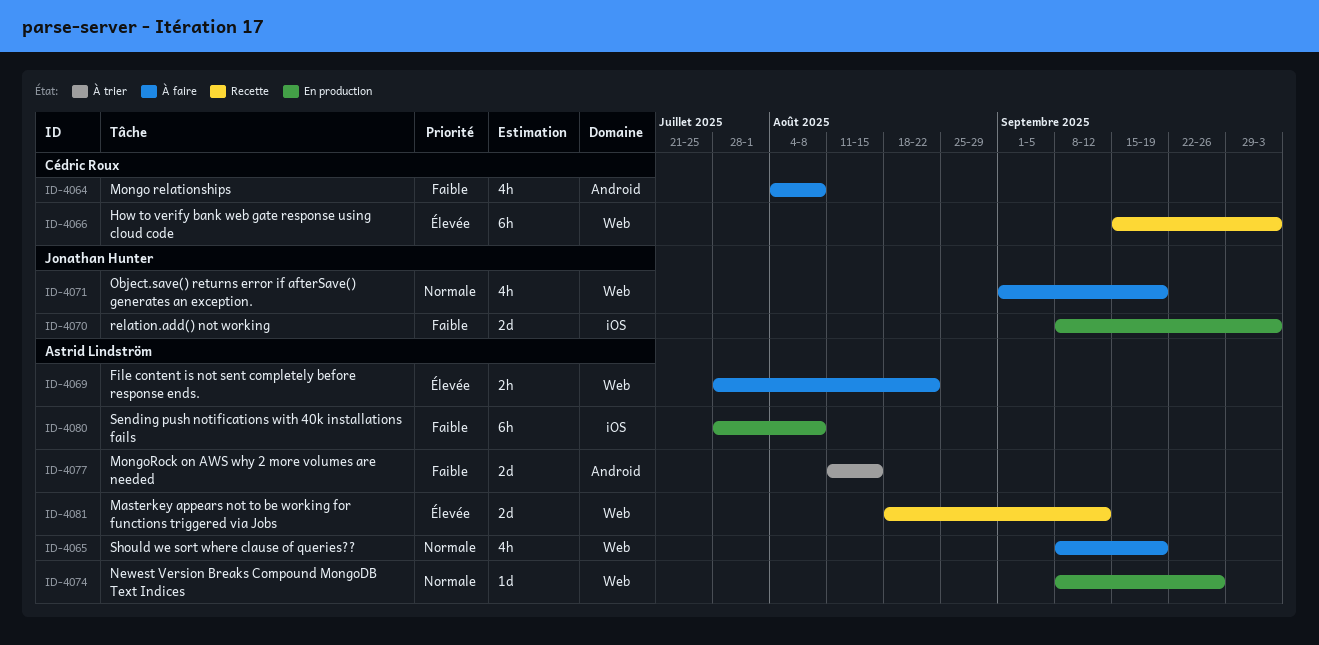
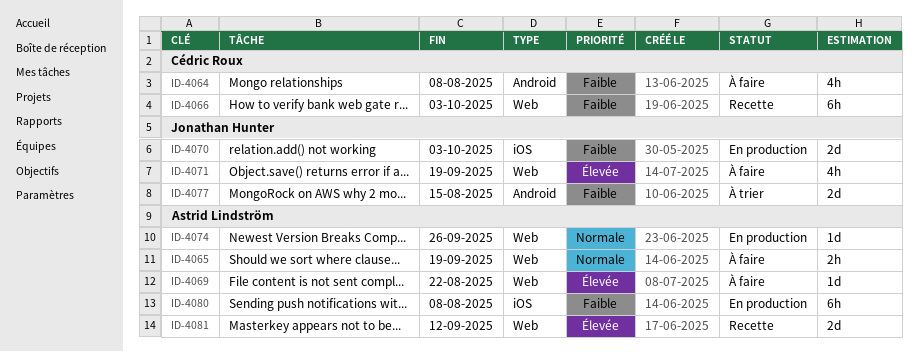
ID-4065, estimate: 4h -> 2h
ID-4066, priority: Élevée -> Faible
ID-4069, estimate: 2h -> 1d
ID-4071, priority: Normale -> Élevée
ID-4077, owner: Astrid Lindström -> Jonathan Hunter

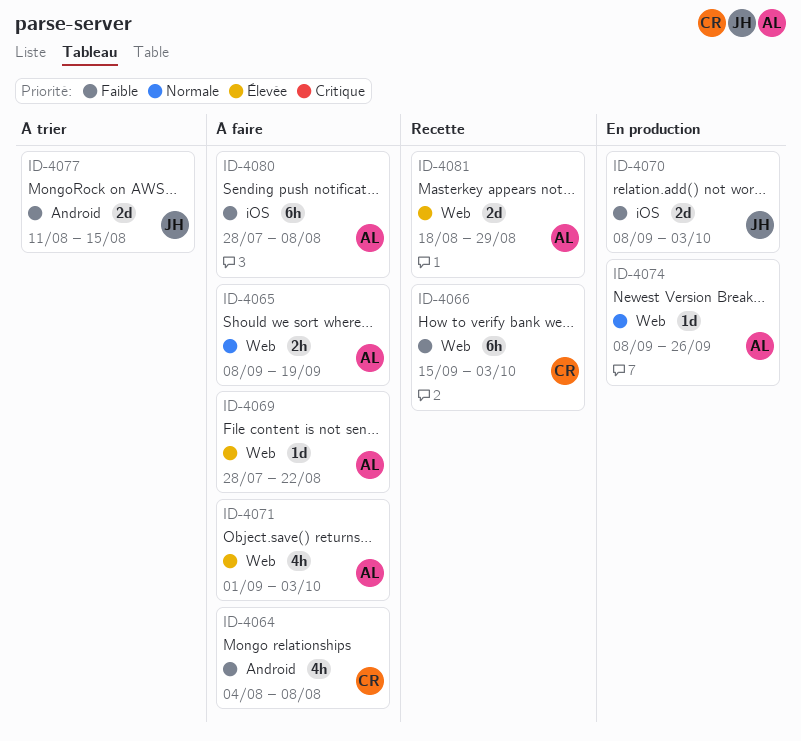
ID-4071, owner: Jonathan Hunter -> Astrid Lindström
ID-4071, due: Sep 19 -> Oct 3
ID-4080, status: En production -> À faire
ID-4081, due: Sep 12 -> Aug 29

